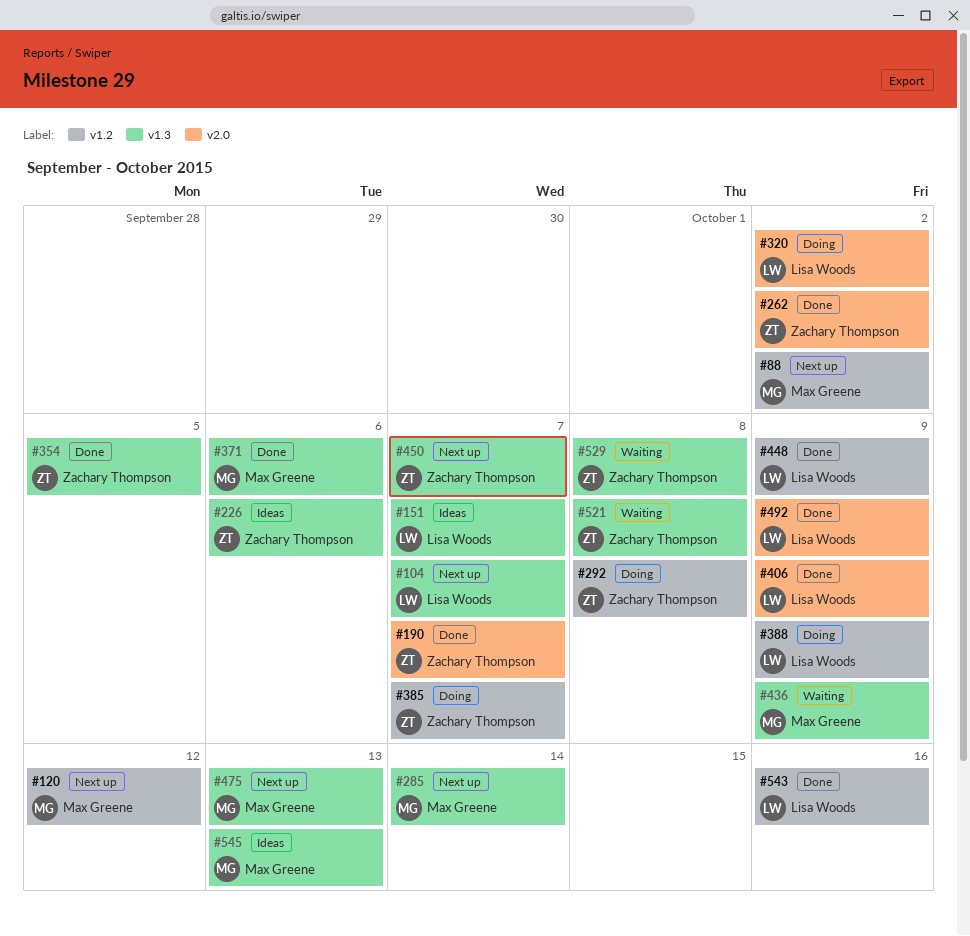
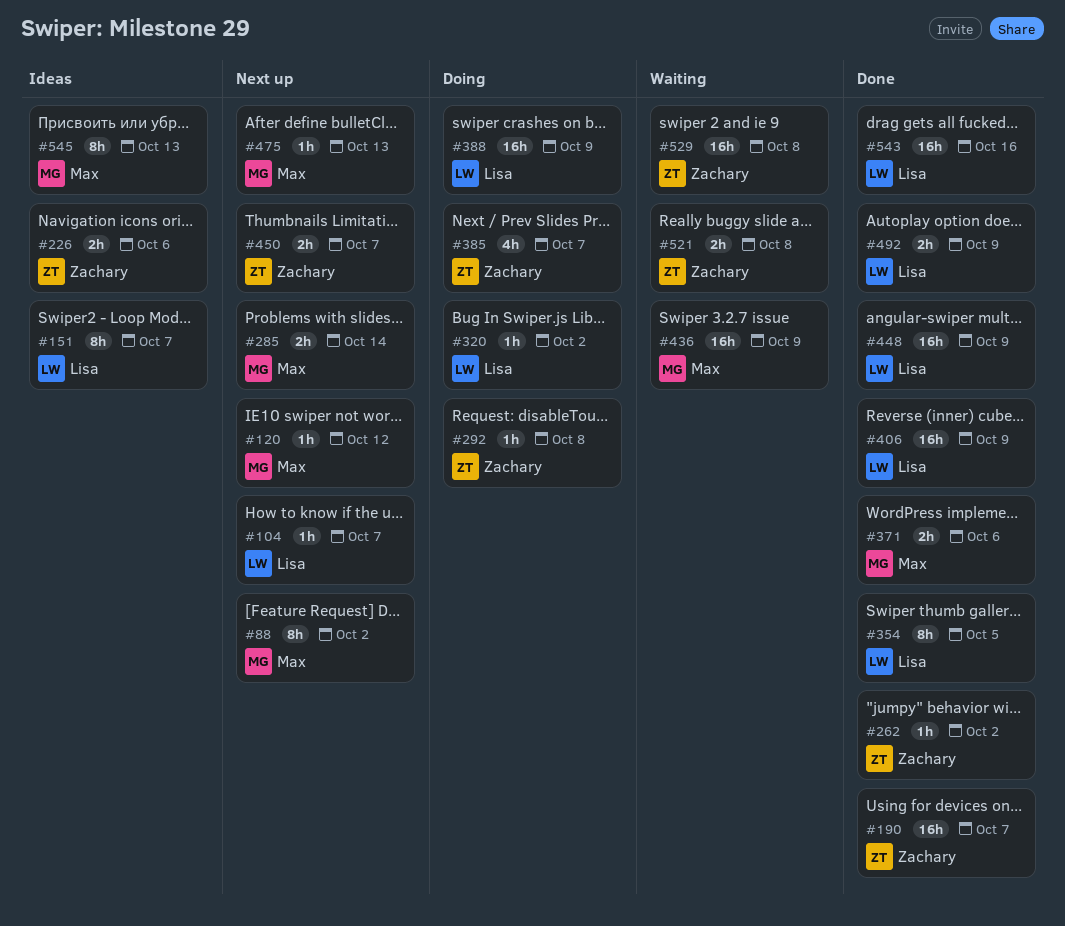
#354, owner: Zachary Thompson -> Lisa Woods

